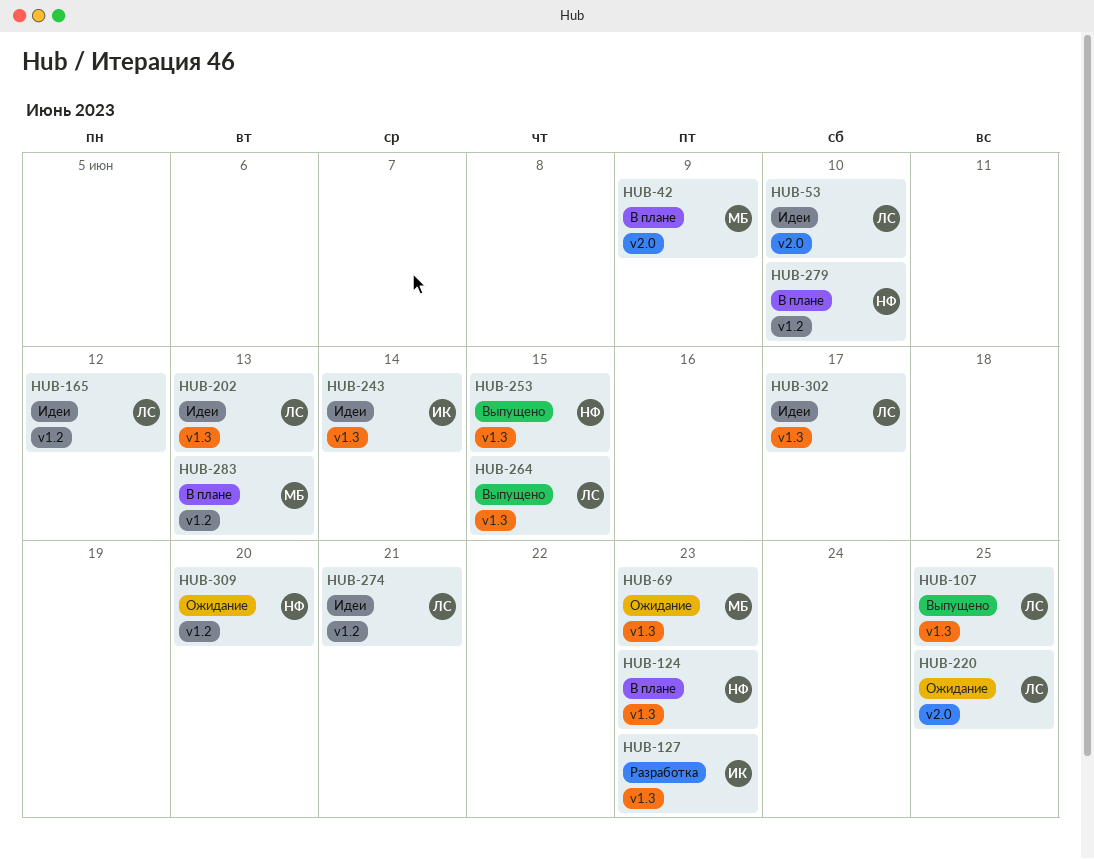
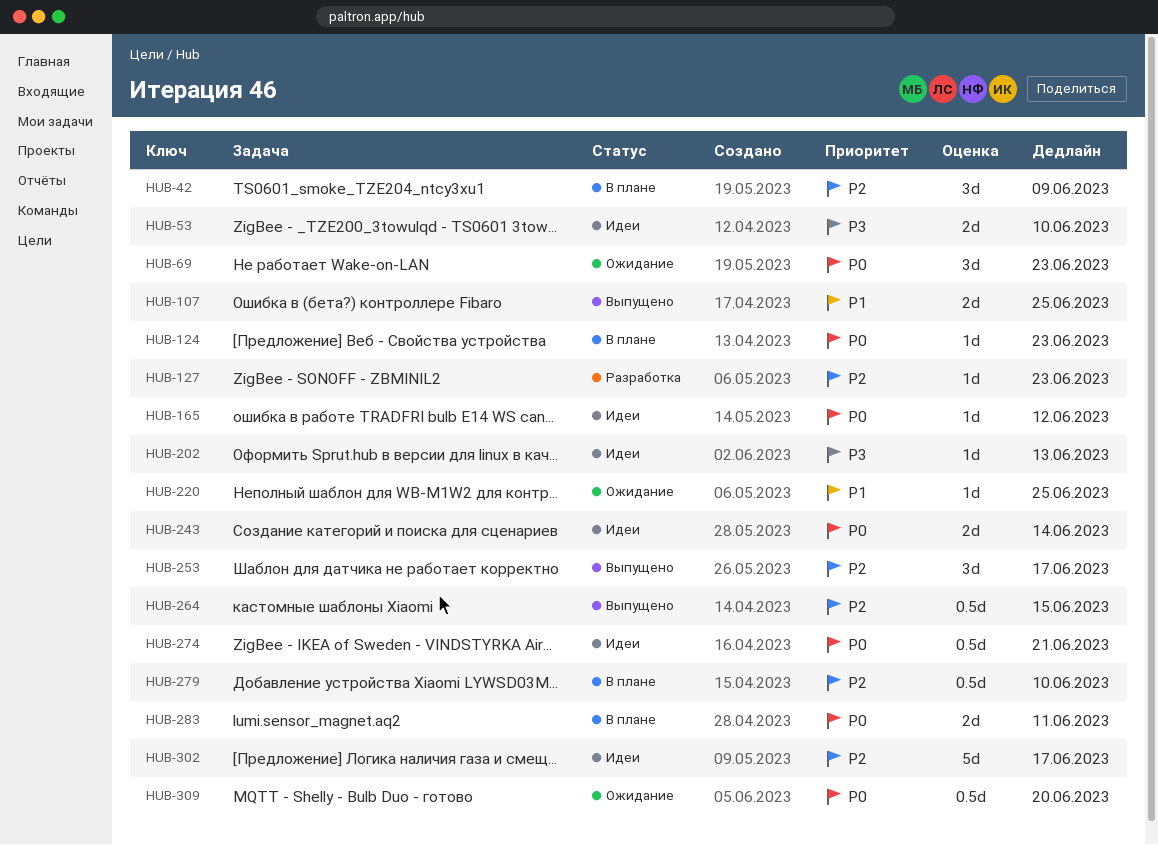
HUB-253, due: Jun 15 -> Jun 17
HUB-283, due: Jun 13 -> Jun 11

